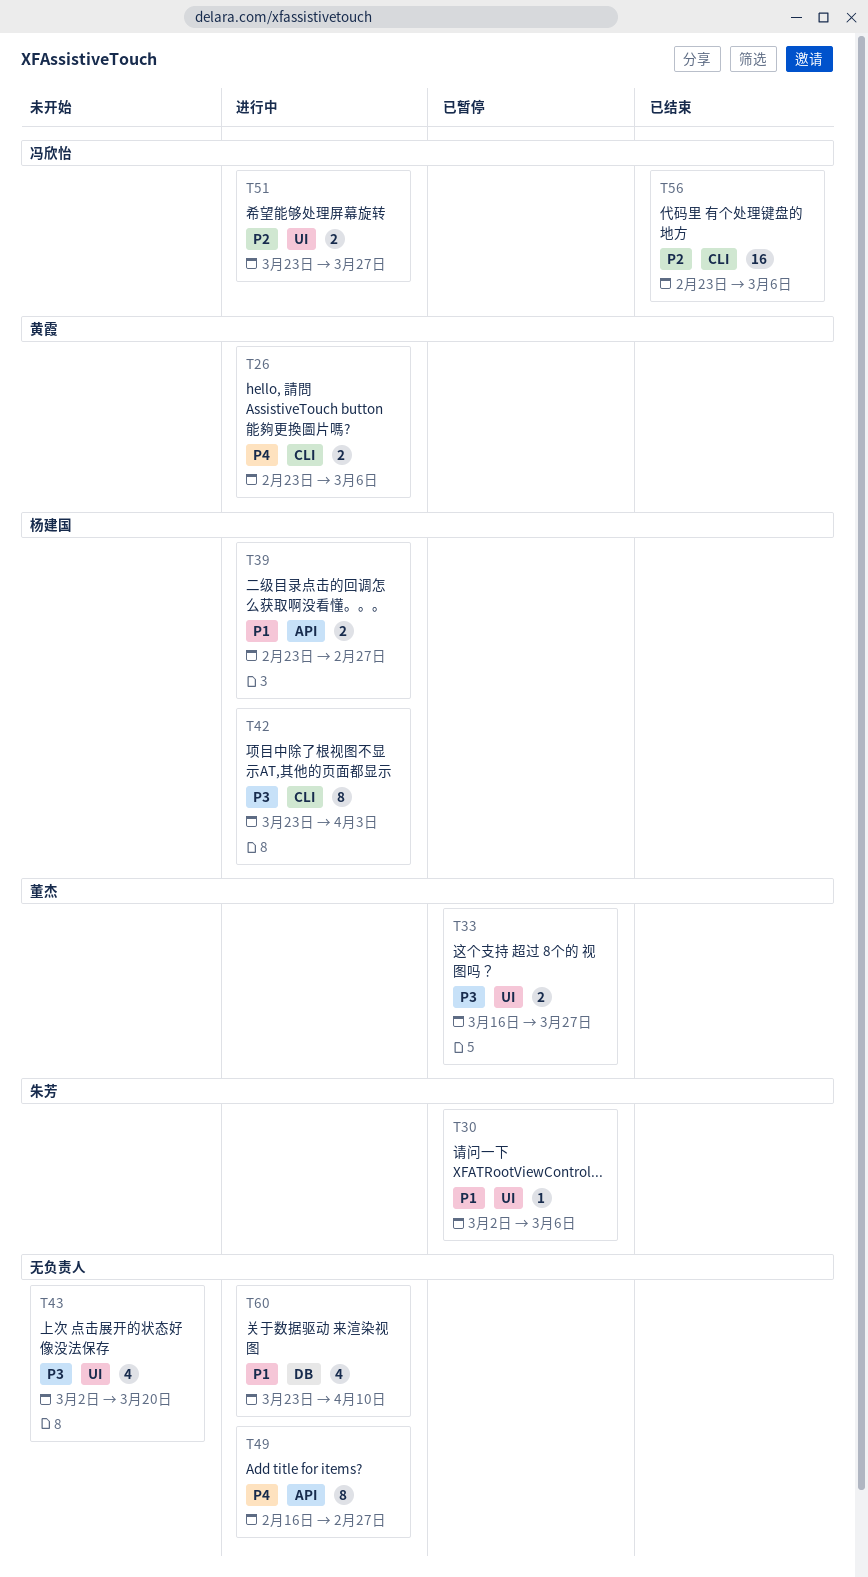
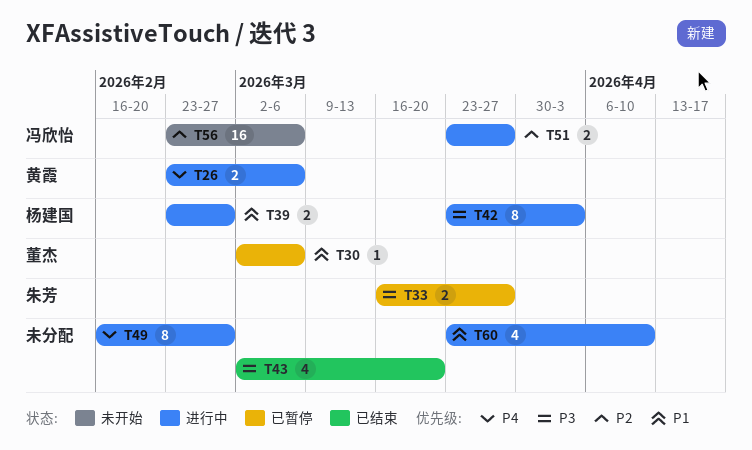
T30, owner: 朱芳 -> 董杰
T33, owner: 董杰 -> 朱芳
T43, status: 未开始 -> 已结束
T56, status: 已结束 -> 未开始

